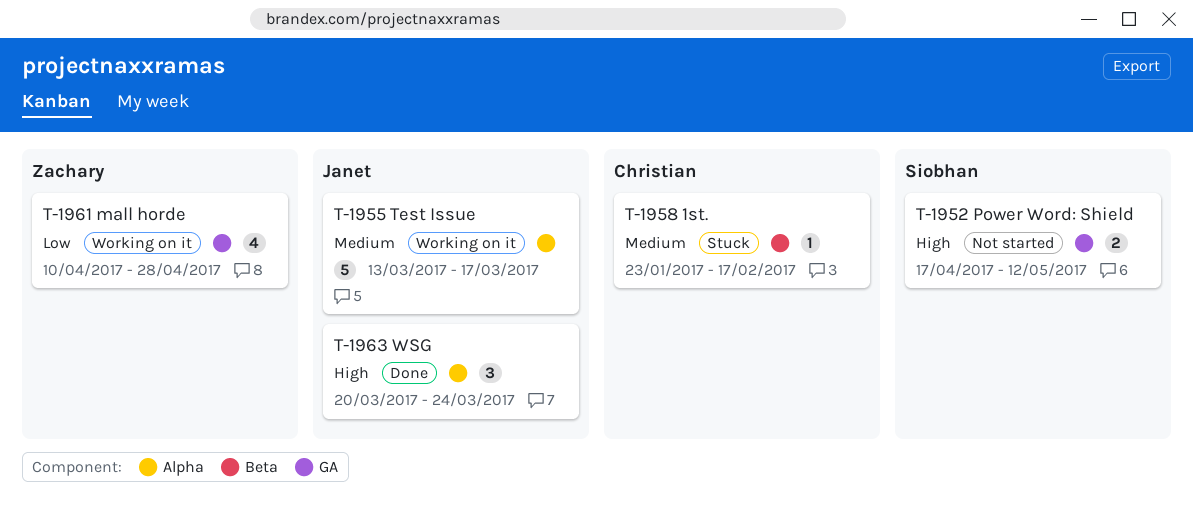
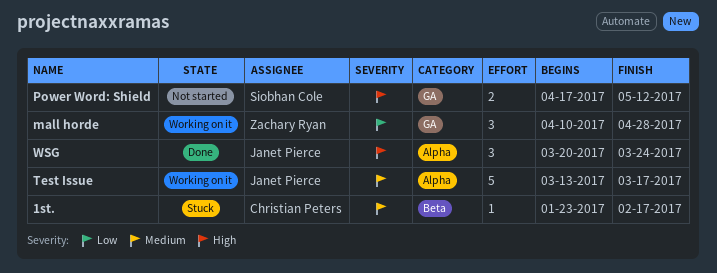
mall horde, estimate: 4 -> 3

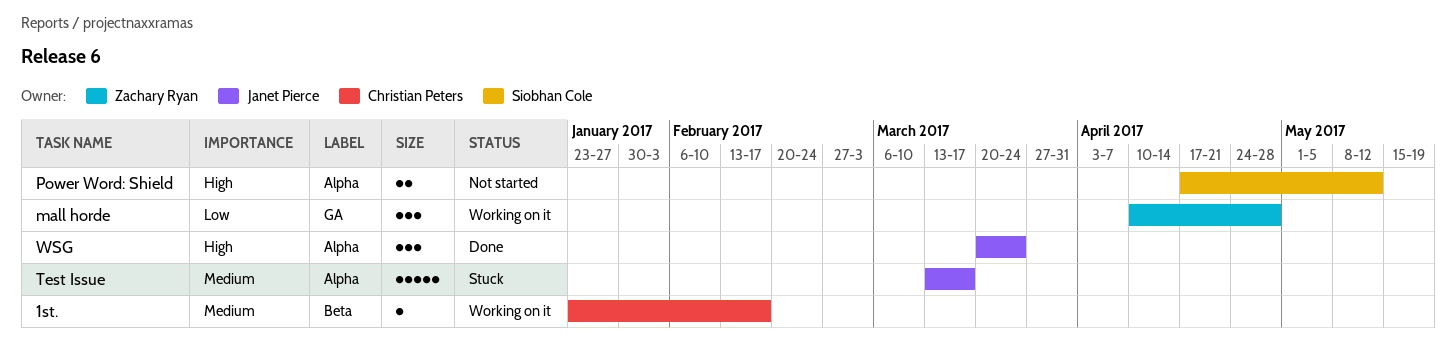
1st., status: Stuck -> Working on it
Power Word: Shield, label: GA -> Alpha
Test Issue, status: Working on it -> Stuck

